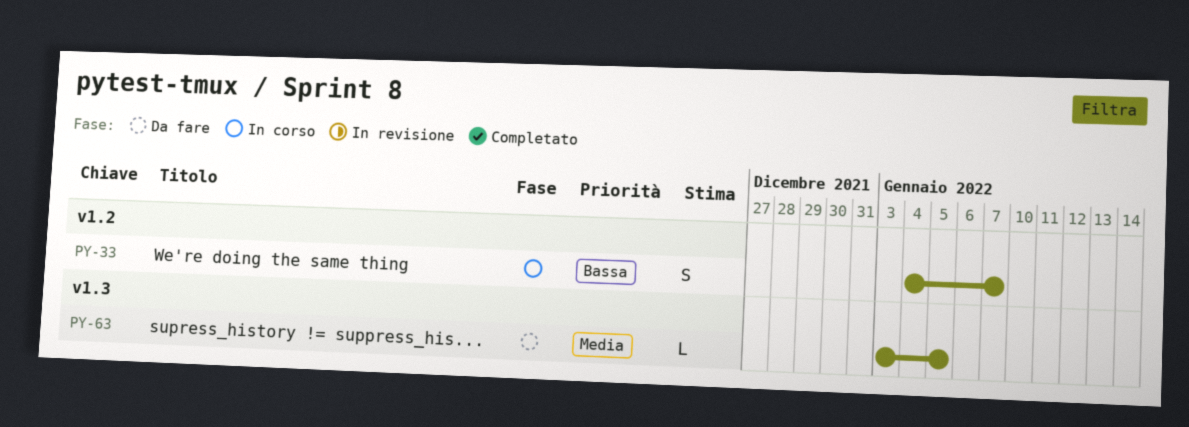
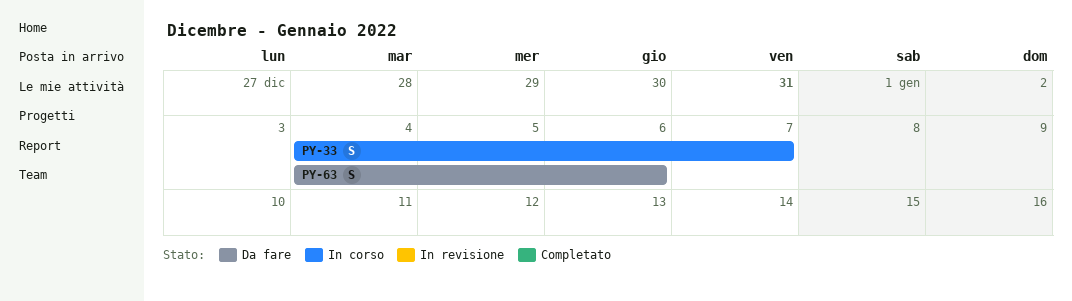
PY-63, estimate: L -> S
PY-63, start: Jan 3 -> Jan 4
PY-63, due: Jan 5 -> Jan 6

